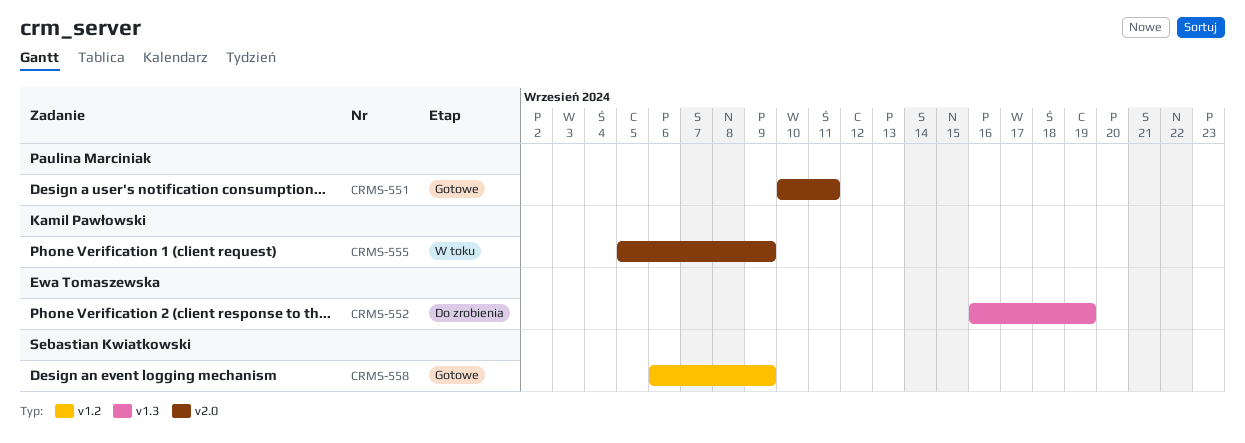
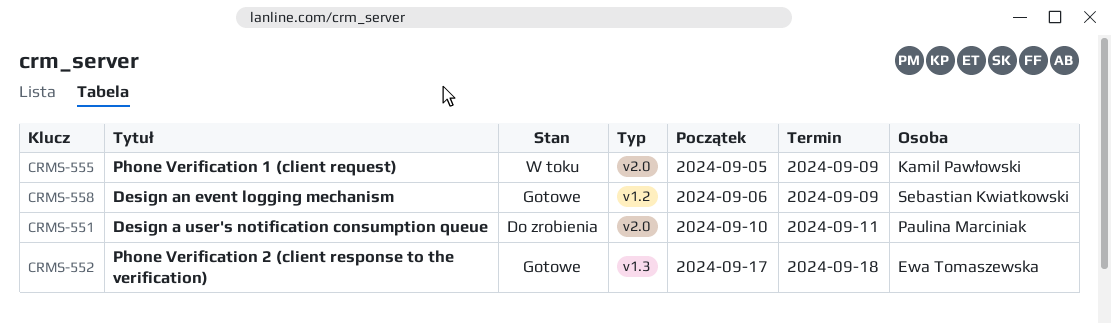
CRMS-551, status: Gotowe -> Do zrobienia
CRMS-552, status: Do zrobienia -> Gotowe
CRMS-552, start: Sep 16 -> Sep 17
CRMS-552, due: Sep 19 -> Sep 18

